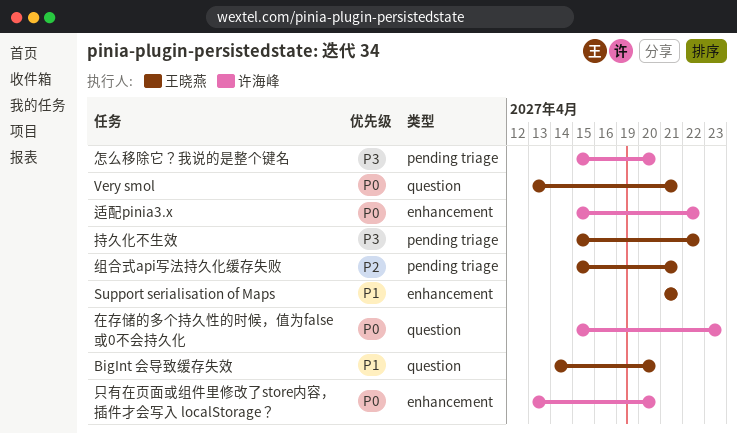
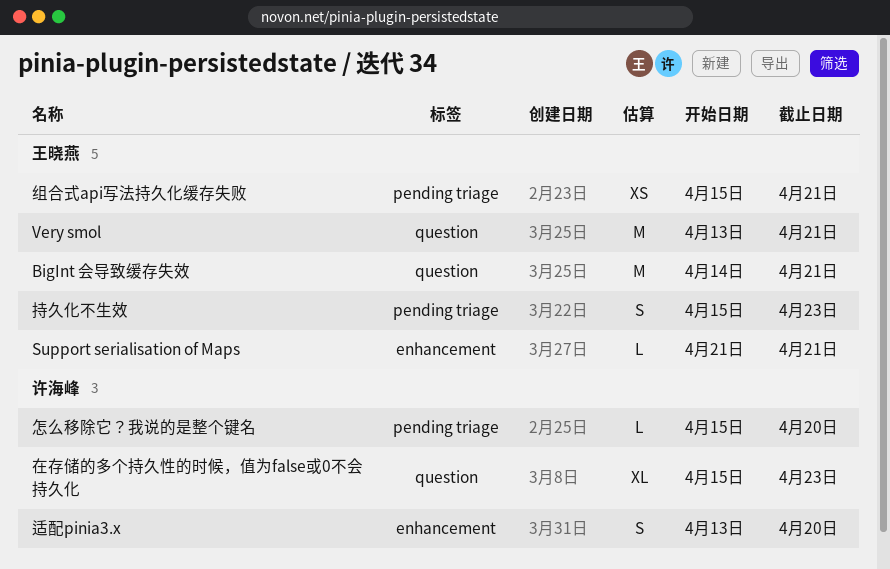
BigInt 会导致缓存失效, due: Apr 20 -> Apr 21
只有在页面或组件里修改了store内容，插件才会写入 localStorage？: present -> none
持久化不生效, due: Apr 22 -> Apr 23
适配pinia3.x, start: Apr 15 -> Apr 13
适配pinia3.x, due: Apr 22 -> Apr 20

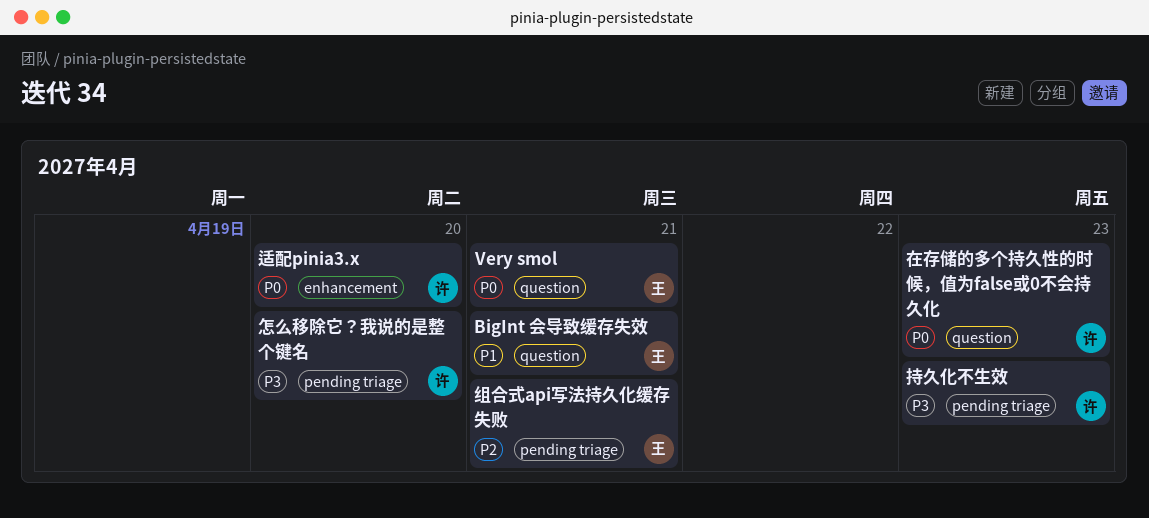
Support serialisation of Maps: present -> none
持久化不生效, owner: 王晓燕 -> 许海峰

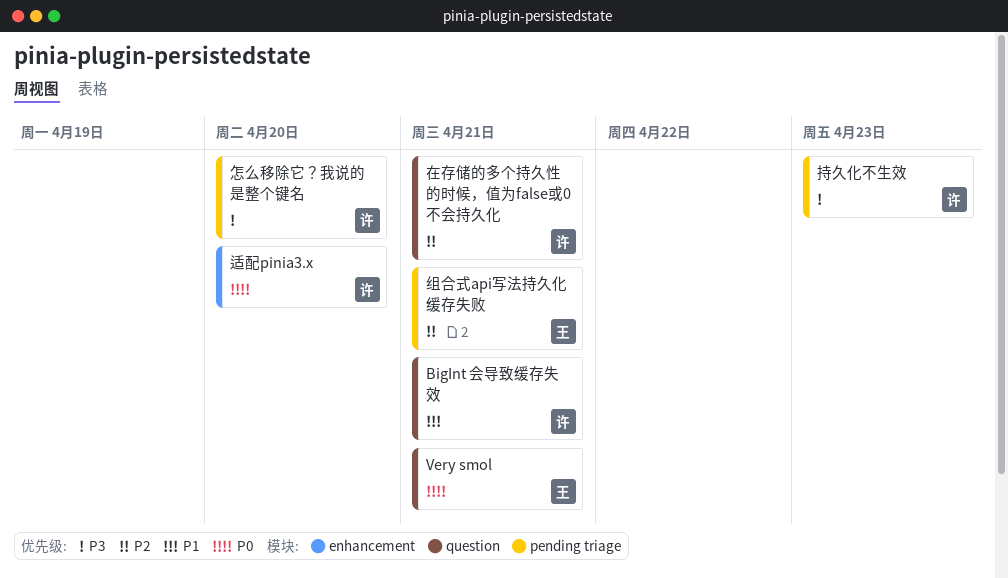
BigInt 会导致缓存失效, owner: 王 -> 许
在存储的多个持久性的时候，值为false或0不会持久化, priority: P0 -> P2
在存储的多个持久性的时候，值为false或0不会持久化, due: Apr 23 -> Apr 21

